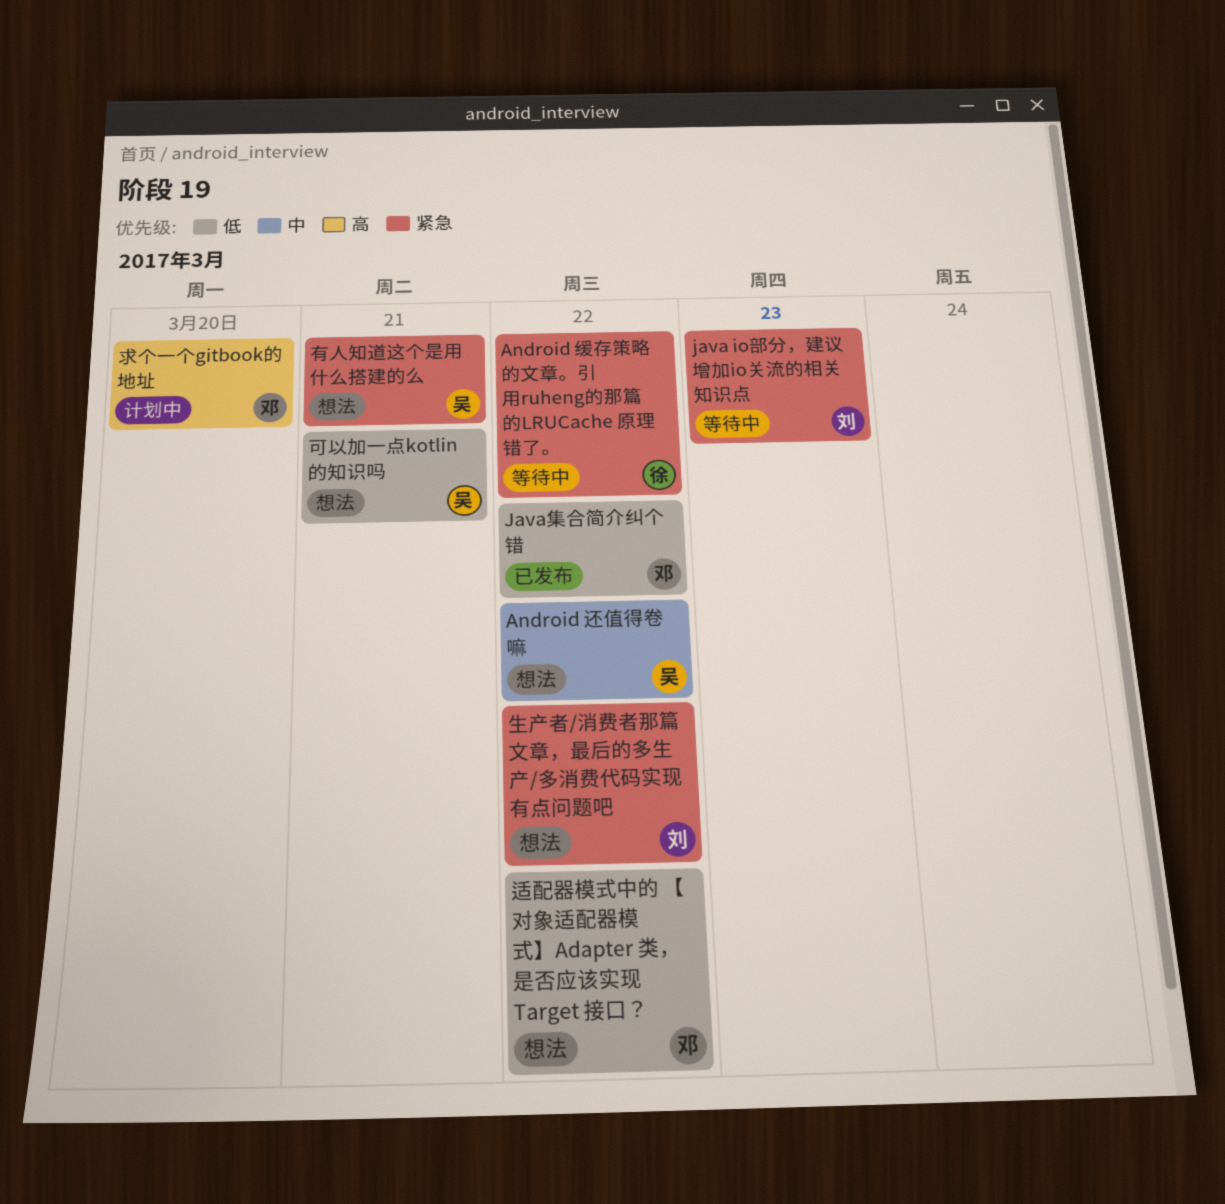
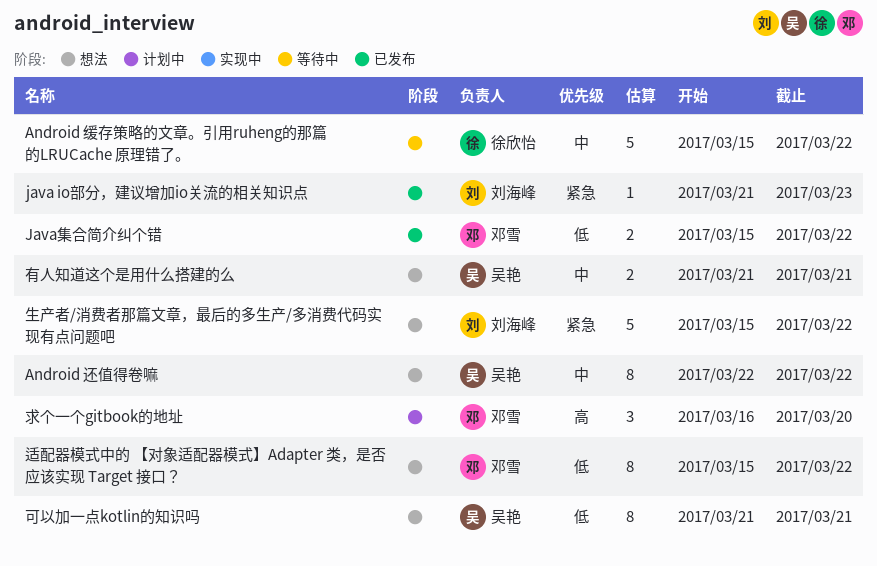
Android 缓存策略的文章。引用ruheng的那篇的LRUCache 原理错了。, priority: 紧急 -> 中
java io部分，建议增加io关流的相关知识点, status: 等待中 -> 已发布
有人知道这个是用什么搭建的么, priority: 紧急 -> 中

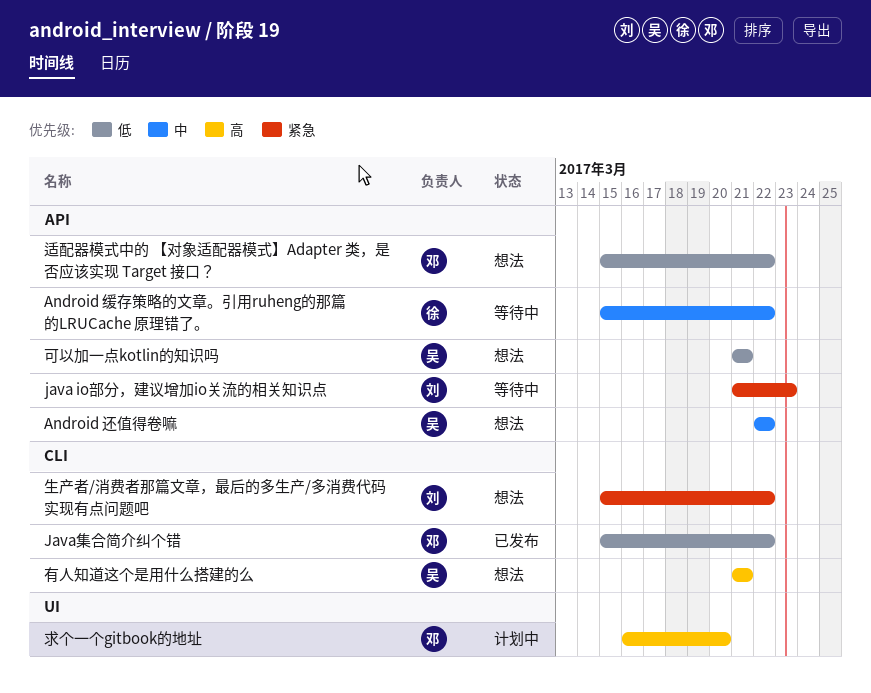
java io部分，建议增加io关流的相关知识点, status: 已发布 -> 等待中
有人知道这个是用什么搭建的么, priority: 中 -> 高

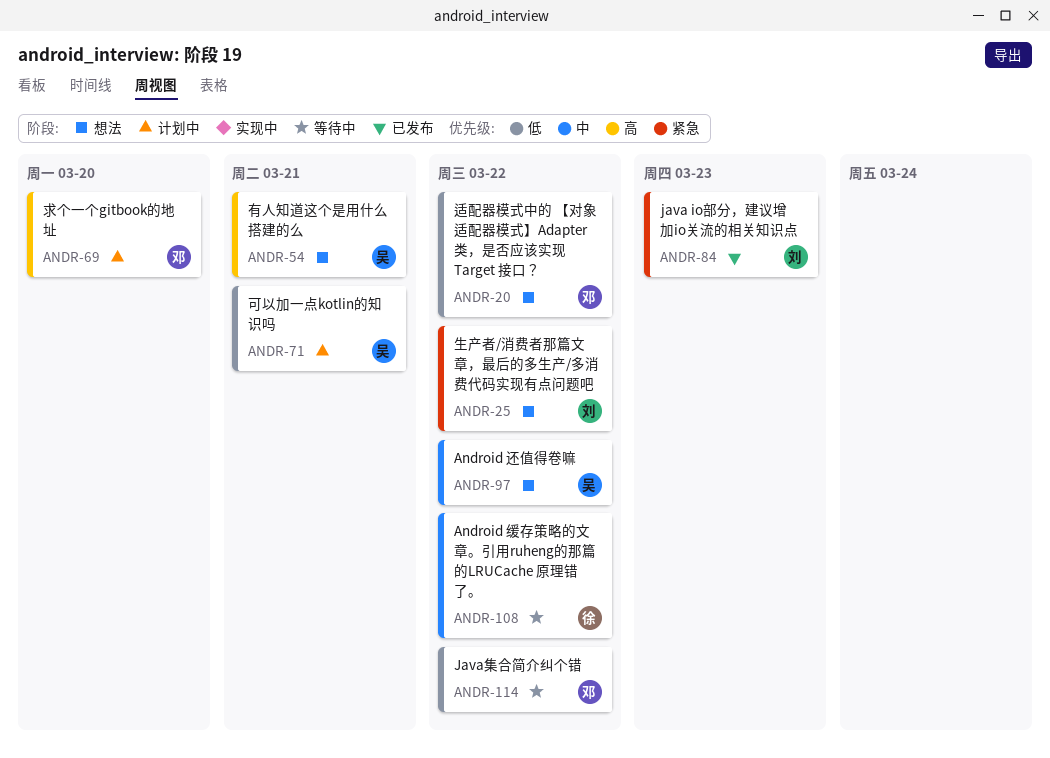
java io部分，建议增加io关流的相关知识点, status: 等待中 -> 已发布
Java集合简介纠个错, status: 已发布 -> 等待中
可以加一点kotlin的知识吗, status: 想法 -> 计划中

